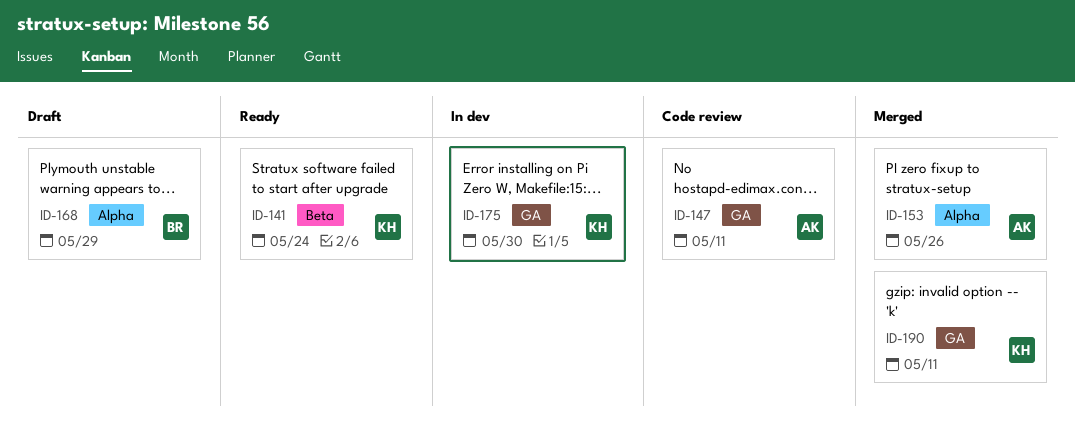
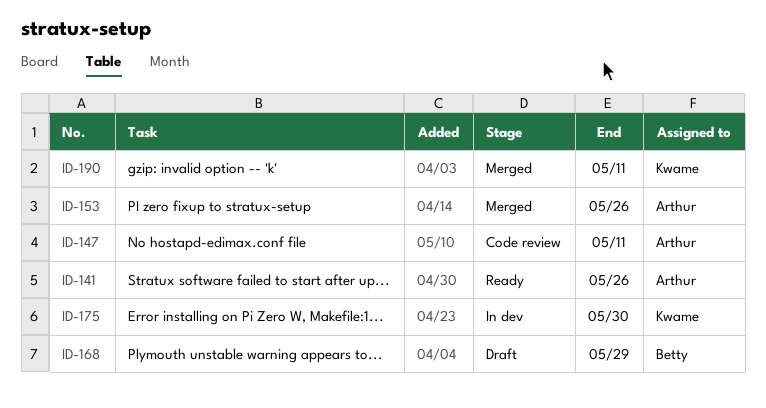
ID-141, owner: Kwame -> Arthur
ID-141, due: May 24 -> May 26

